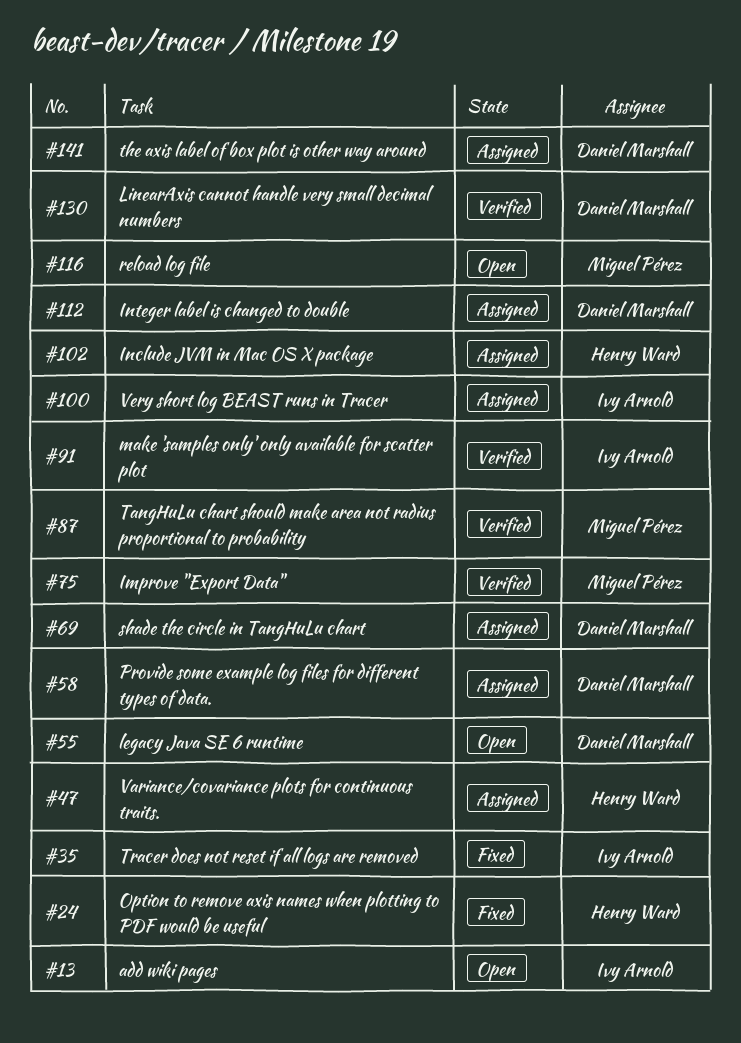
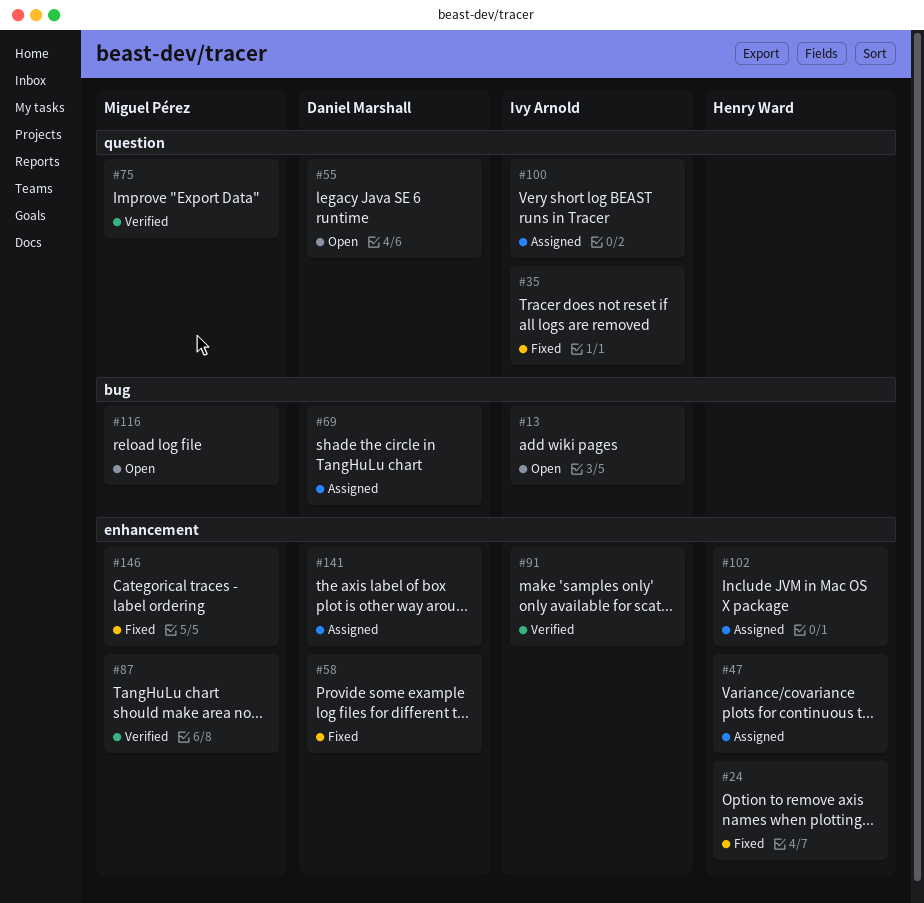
#58, status: Assigned -> Fixed
#112: present -> none
#130: present -> none
#146: none -> present

